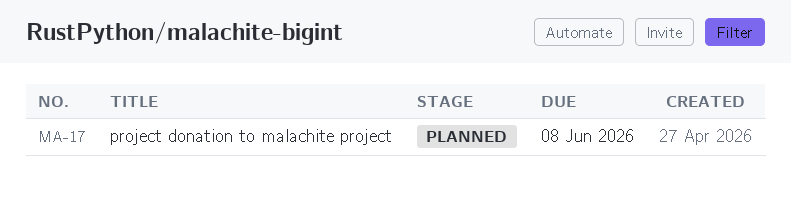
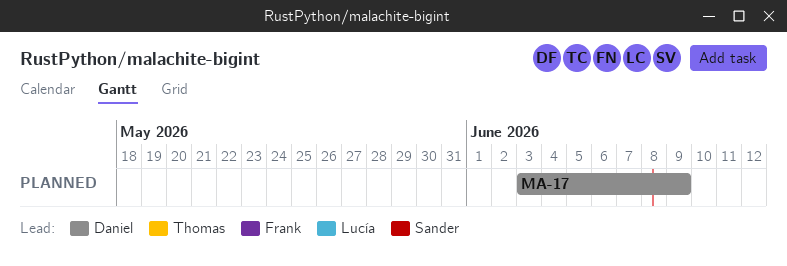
MA-17, due: Jun 8 -> Jun 9

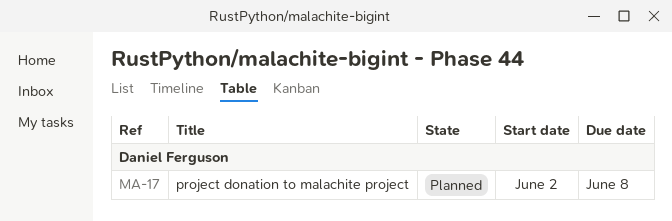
MA-17, start: Jun 3 -> Jun 2
MA-17, due: Jun 9 -> Jun 8

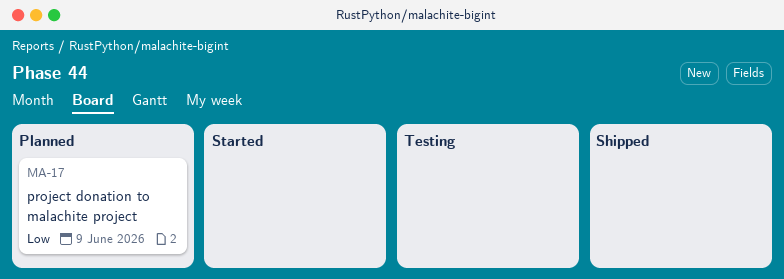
MA-17, due: Jun 8 -> Jun 9

